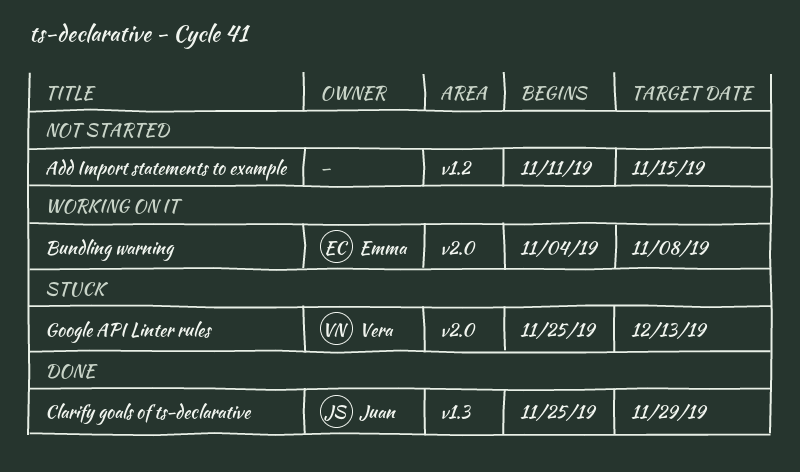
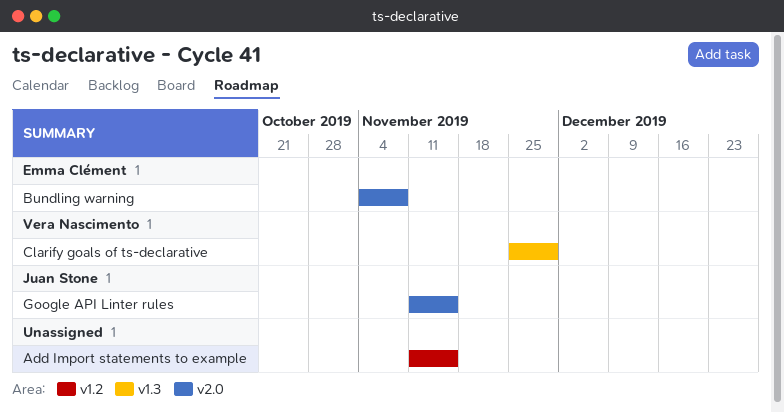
Clarify goals of ts-declarative, owner: Juan Stone -> Vera Nascimento
Google API Linter rules, owner: Vera Nascimento -> Juan Stone
Google API Linter rules, start: Nov 25 -> Nov 11
Google API Linter rules, due: Dec 13 -> Nov 15

